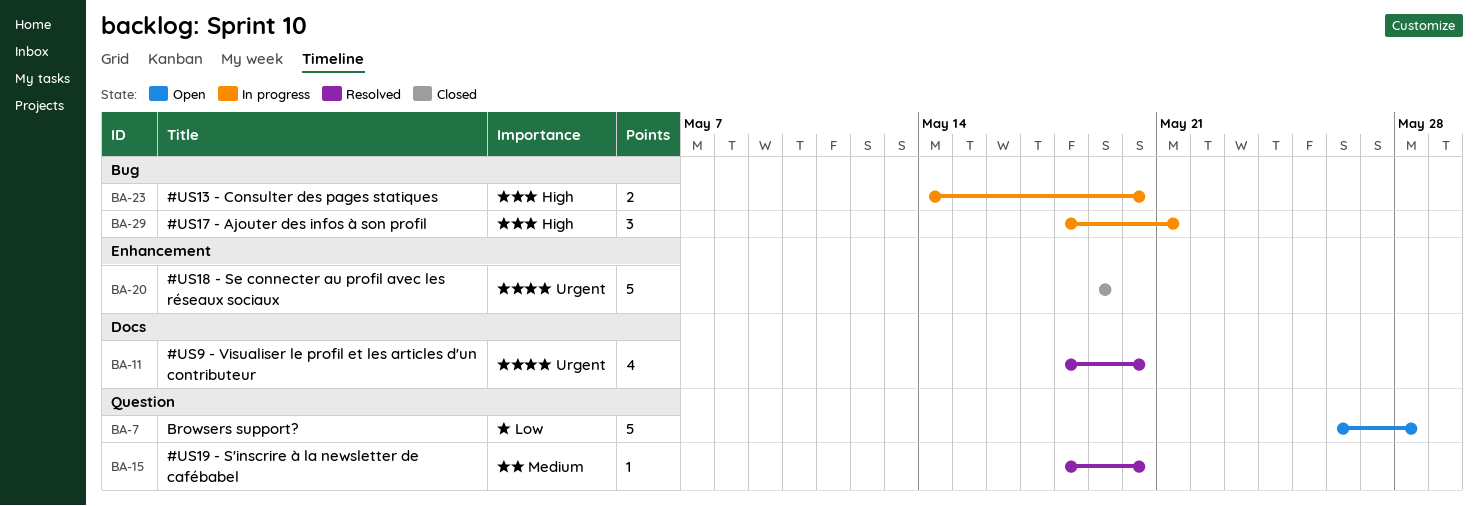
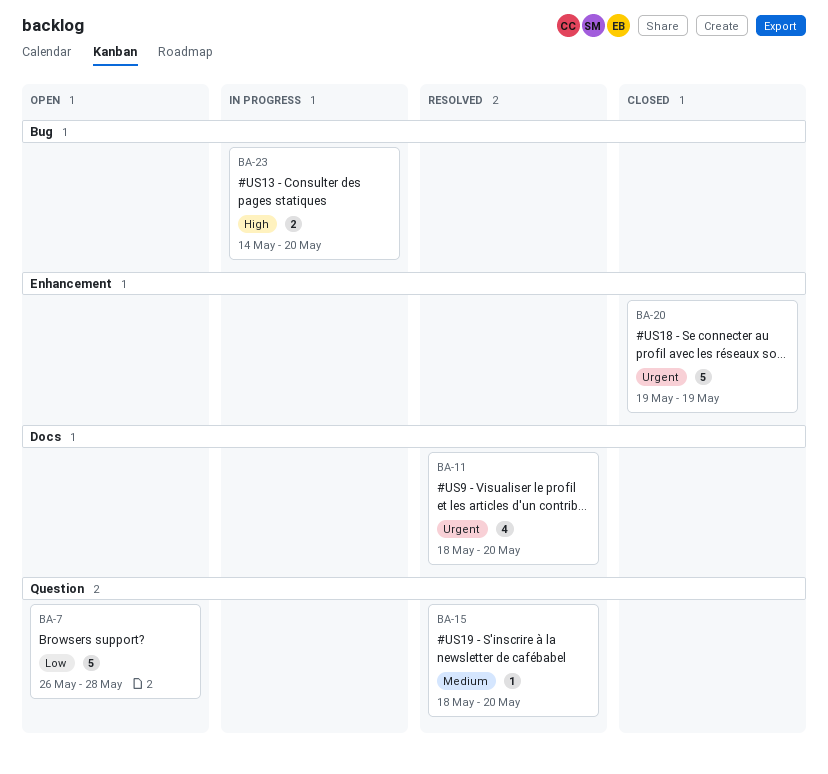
BA-29: present -> none

